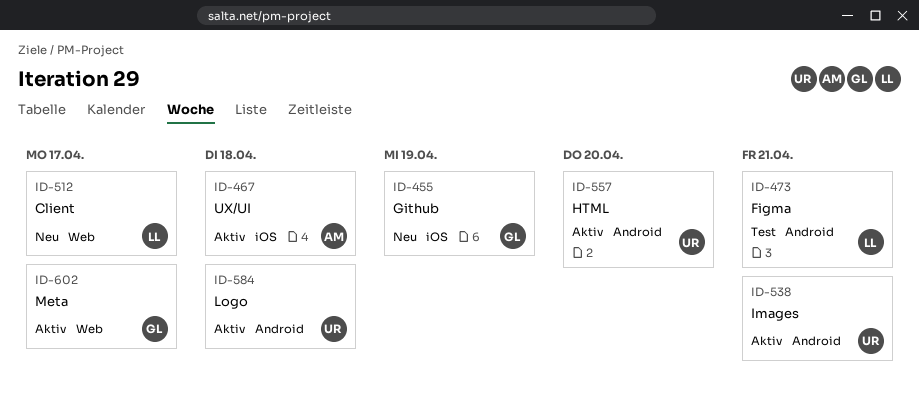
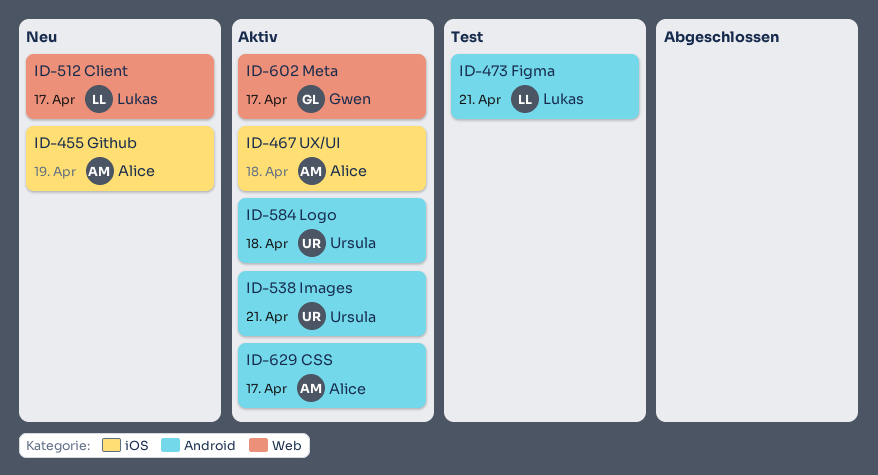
ID-455, owner: Gwen -> Alice
ID-557: present -> none
ID-629: none -> present

